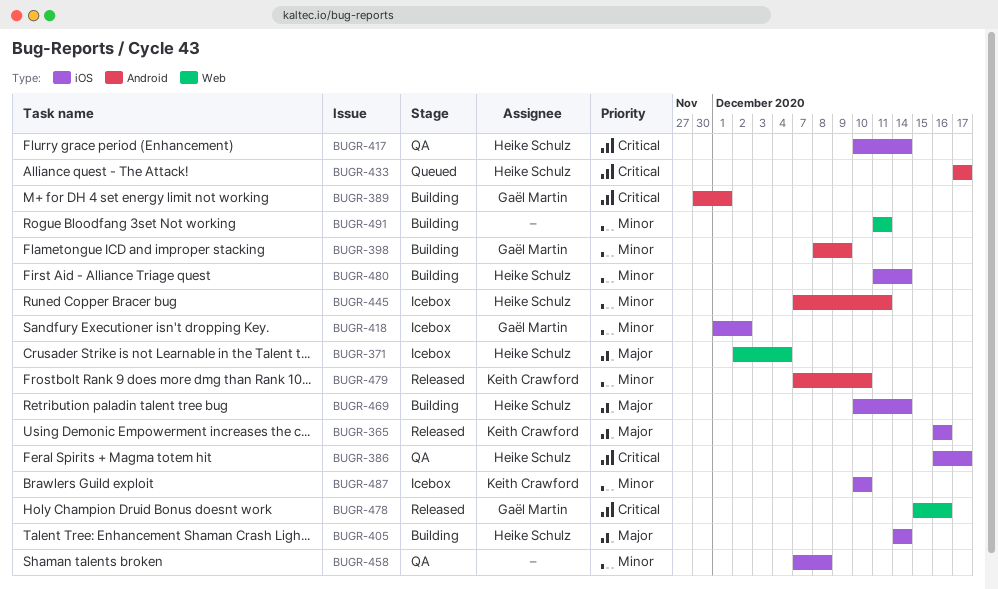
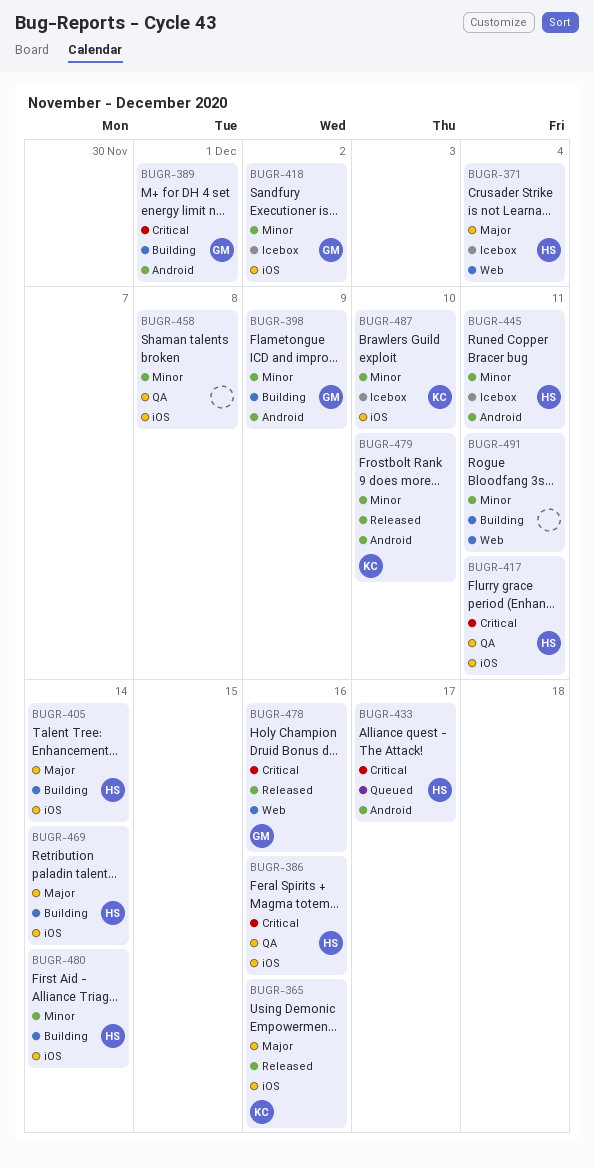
BUGR-386, due: Dec 17 -> Dec 16
BUGR-417, due: Dec 14 -> Dec 11

